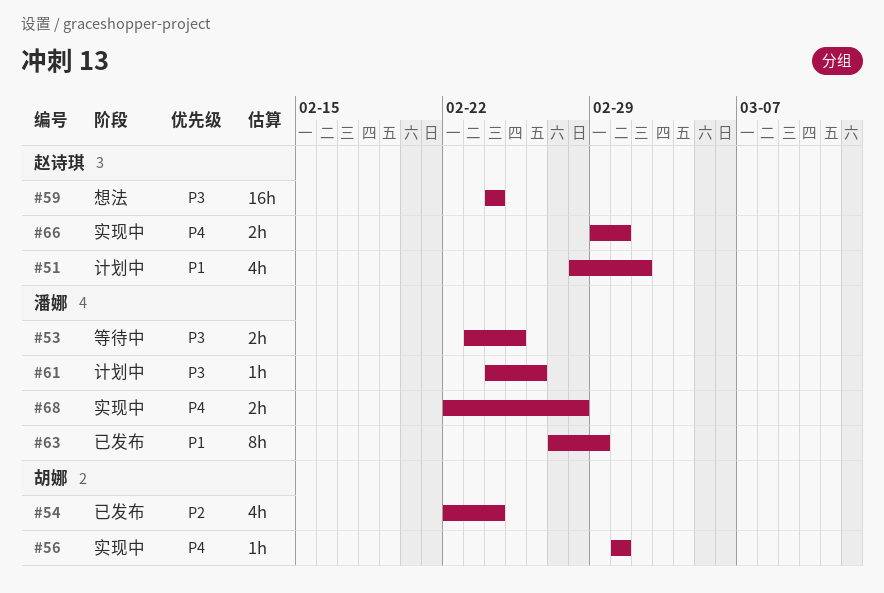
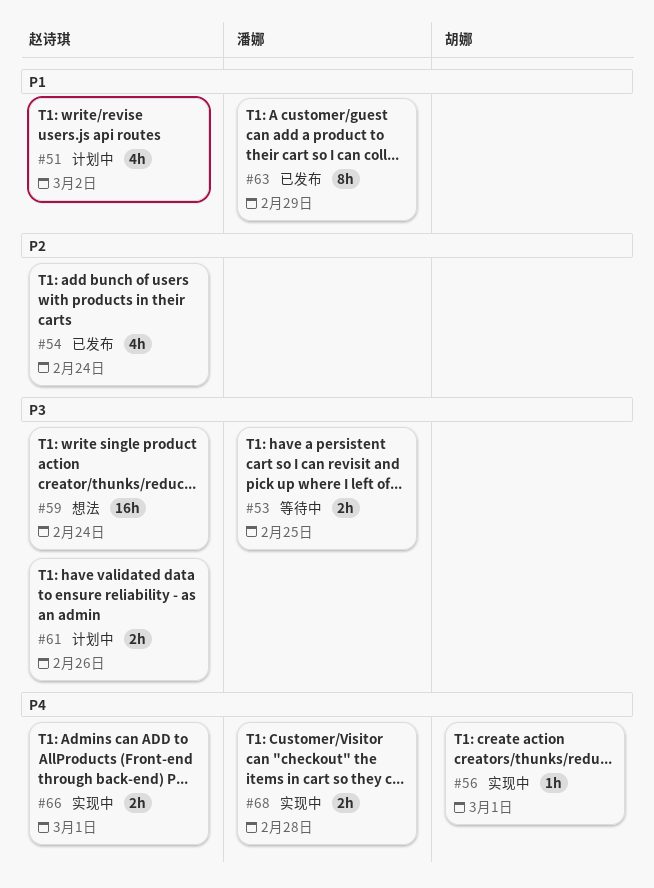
#54, owner: 胡娜 -> 赵诗琪
#61, owner: 潘娜 -> 赵诗琪
#61, estimate: 1h -> 2h

